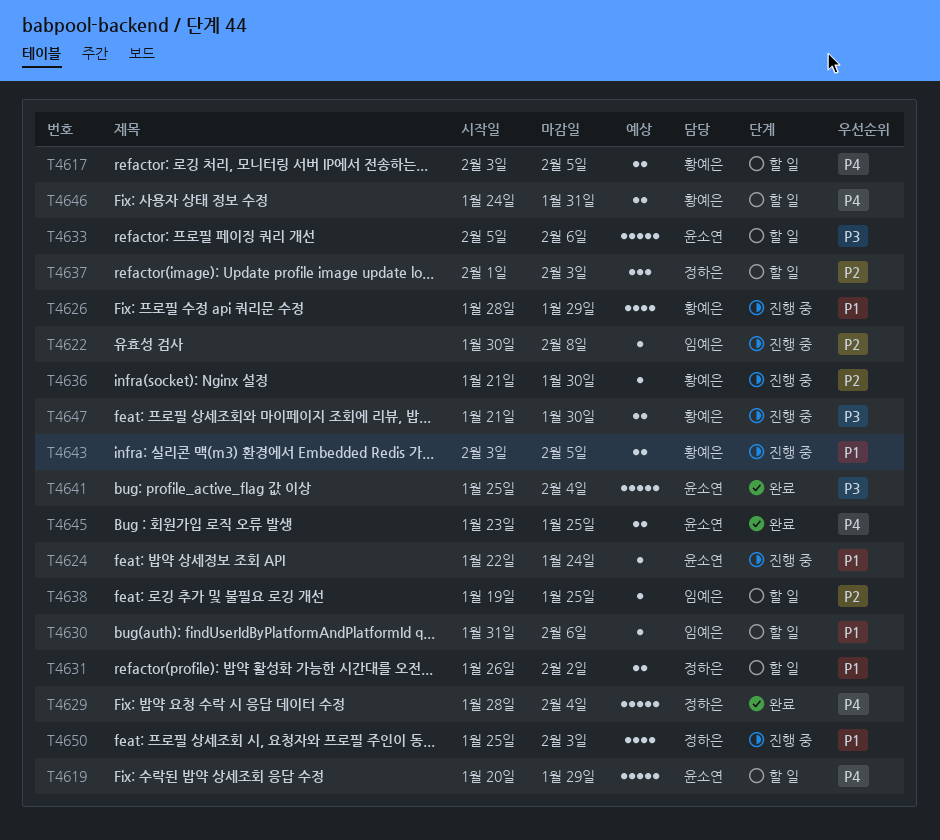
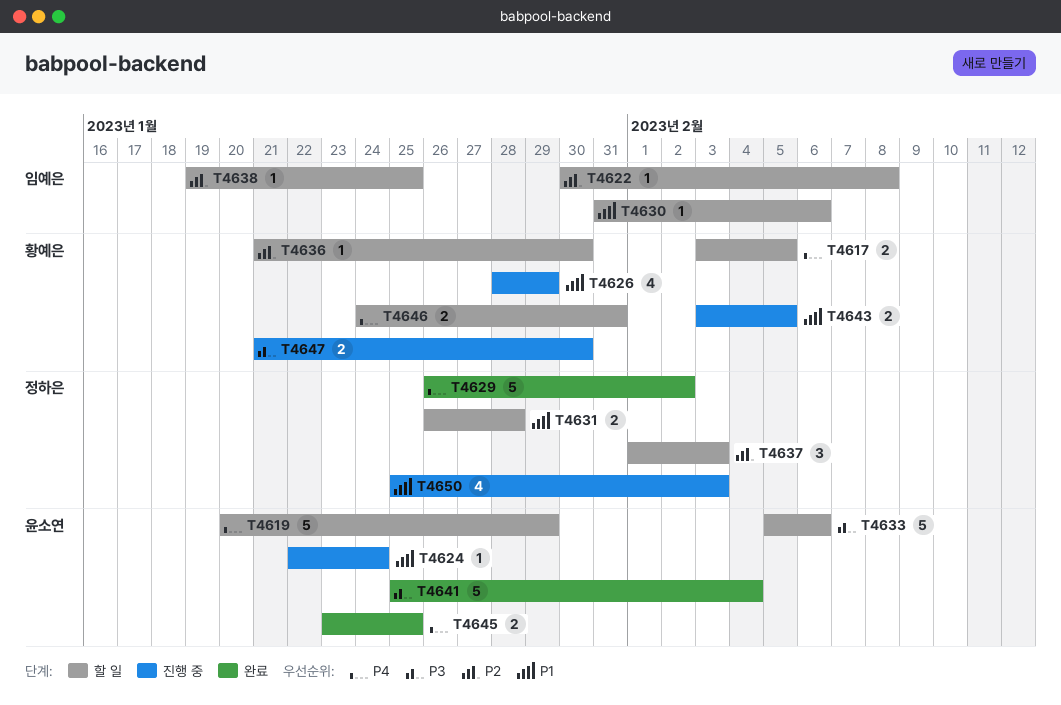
T4622, status: 진행 중 -> 할 일
T4629, start: Jan 28 -> Jan 26
T4629, due: Feb 4 -> Feb 2
T4631, due: Feb 2 -> Jan 28
T4636, status: 진행 중 -> 할 일

